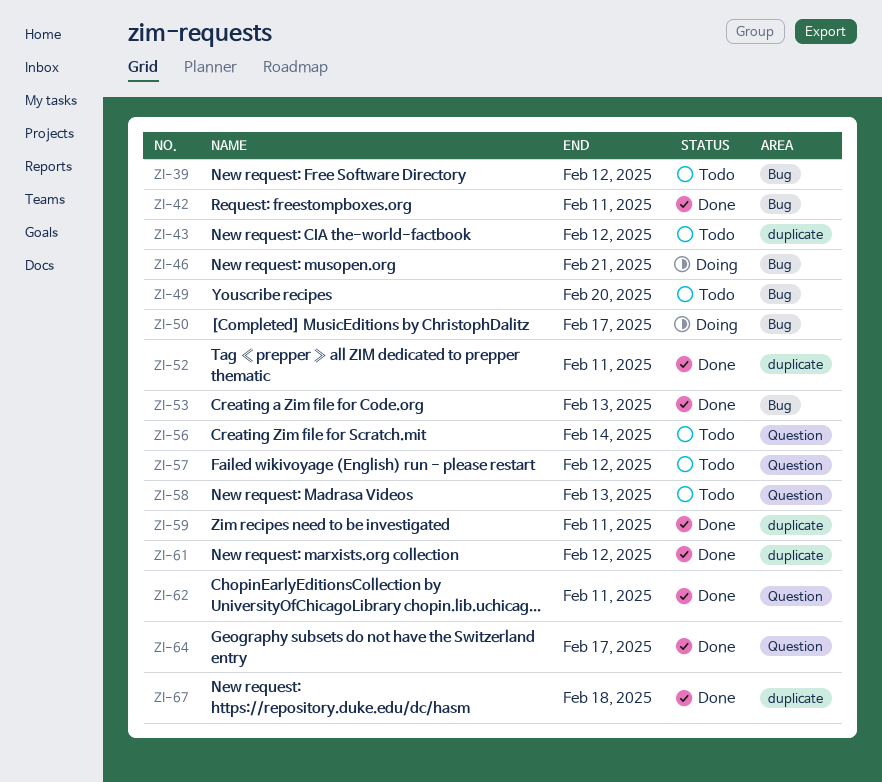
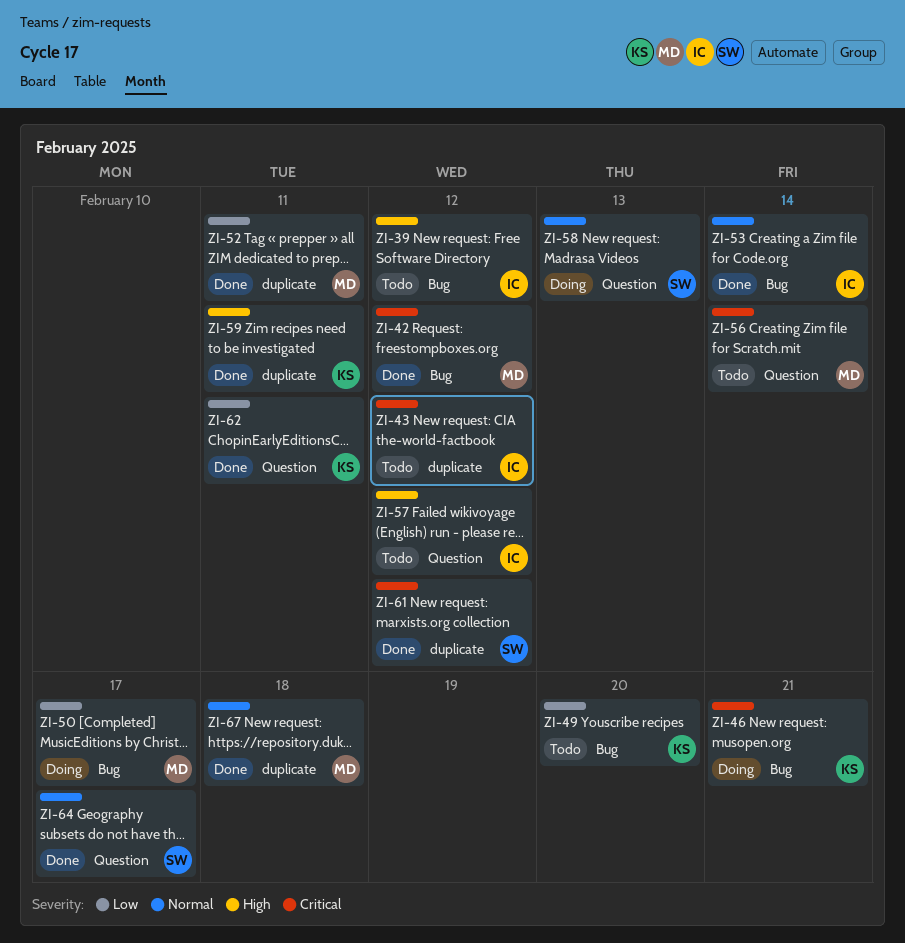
ZI-42, due: Feb 11 -> Feb 12
ZI-53, due: Feb 13 -> Feb 14
ZI-58, status: Todo -> Doing

